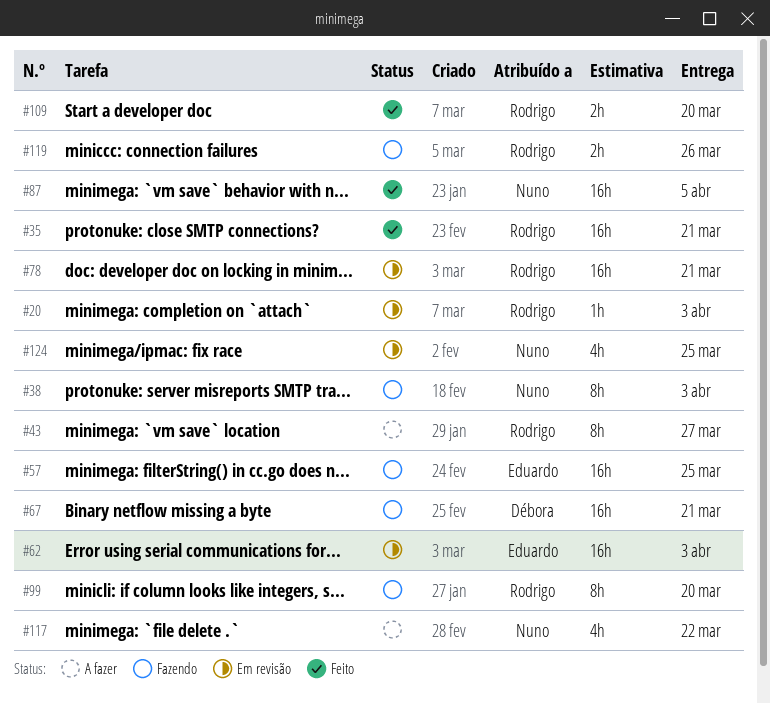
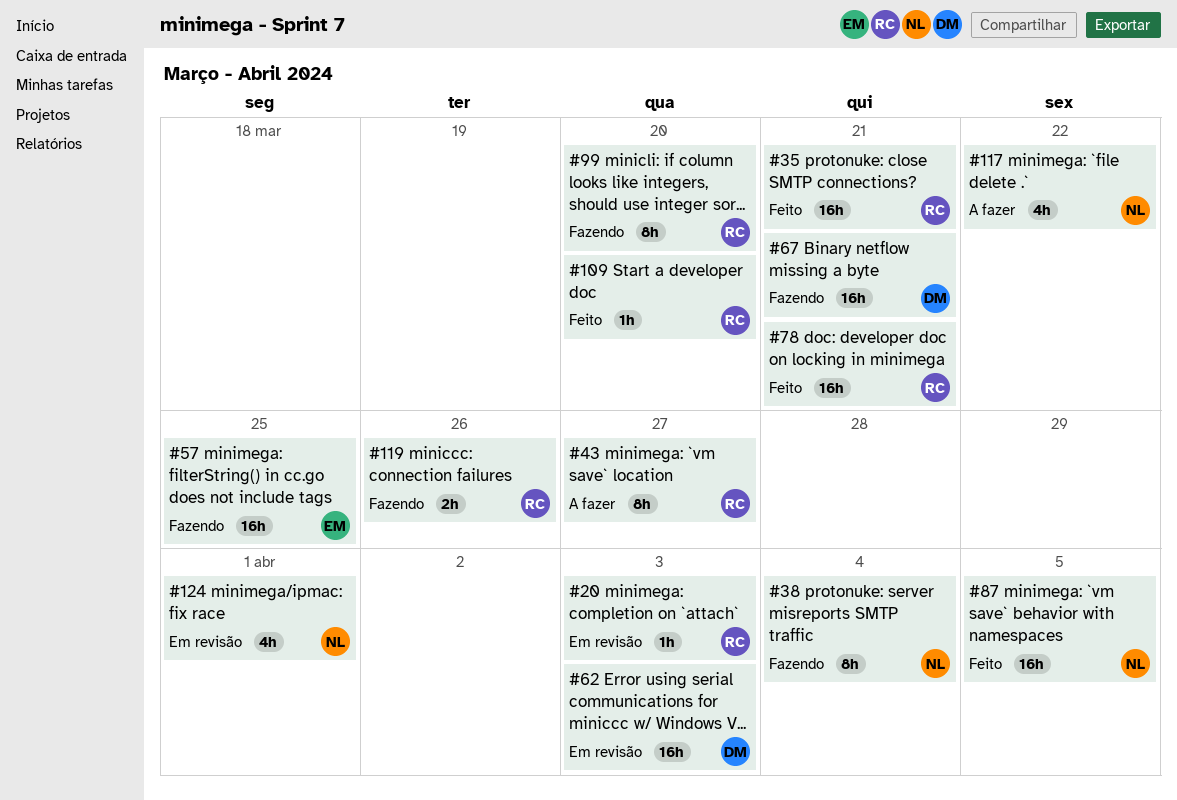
#38, due: Apr 3 -> Apr 4
#62, owner: Eduardo -> Débora
#78, status: Em revisão -> Feito
#109, estimate: 2h -> 1h
#124, due: Mar 25 -> Apr 1

